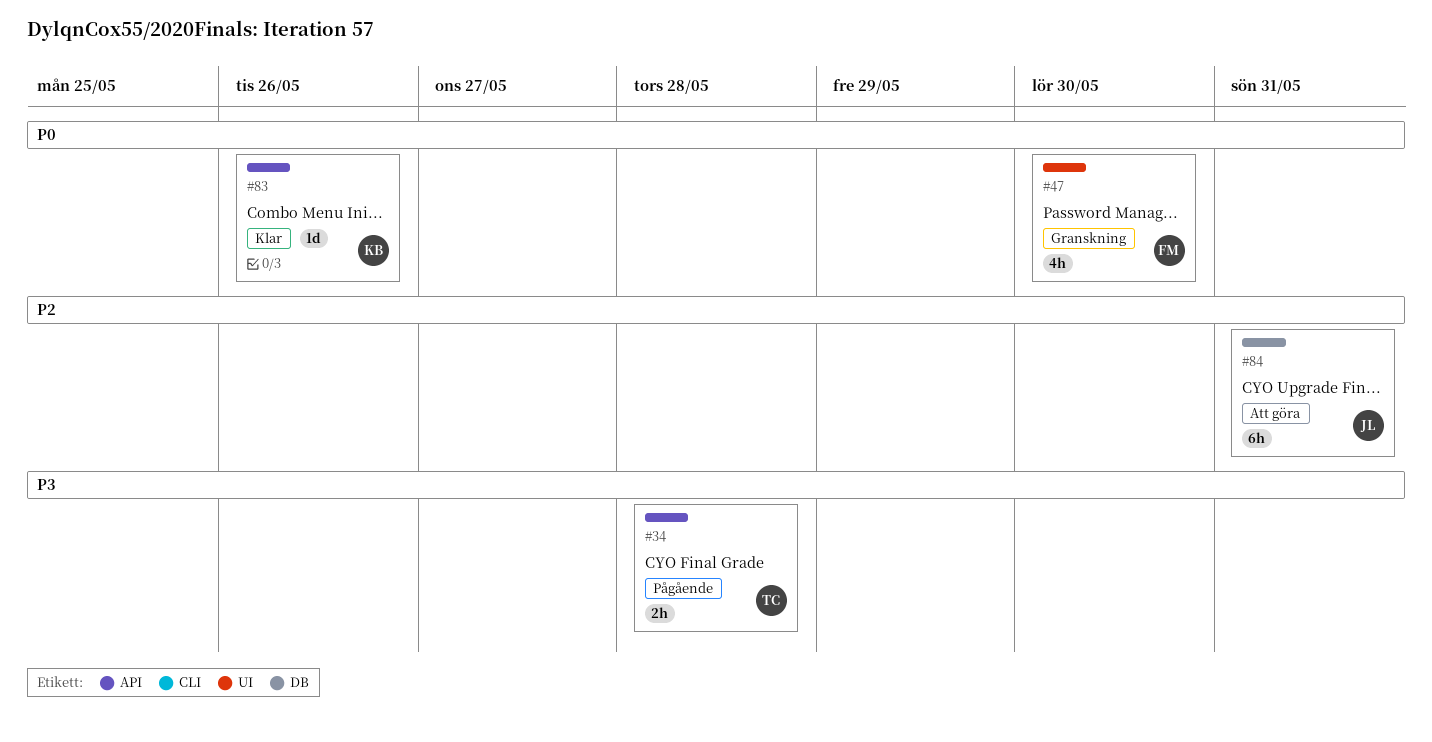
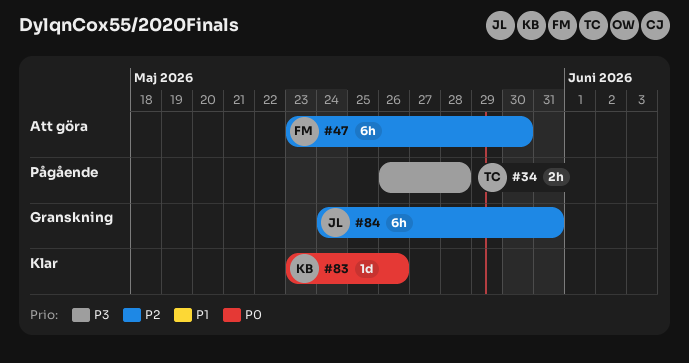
#47, status: Granskning -> Att göra
#47, priority: P0 -> P2
#47, estimate: 4h -> 6h
#84, status: Att göra -> Granskning

